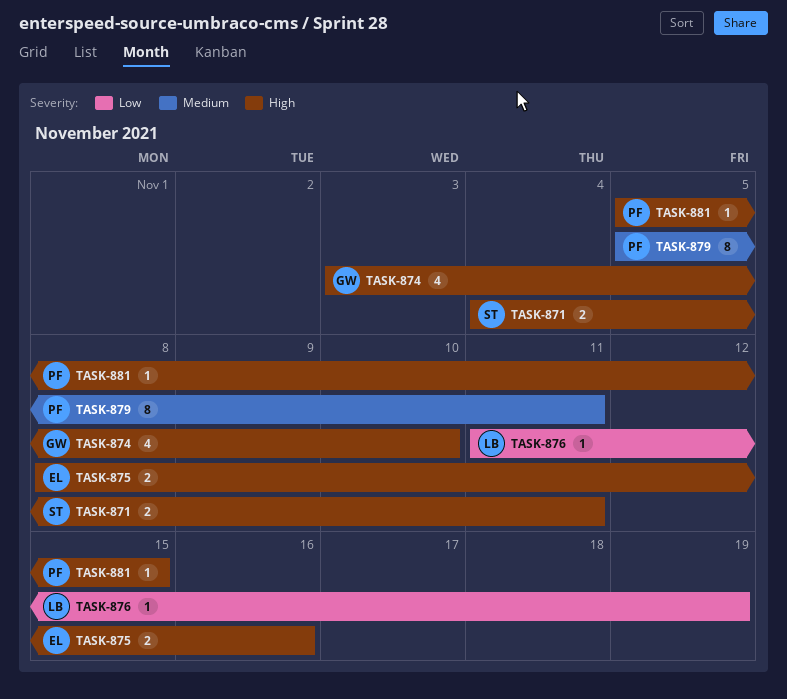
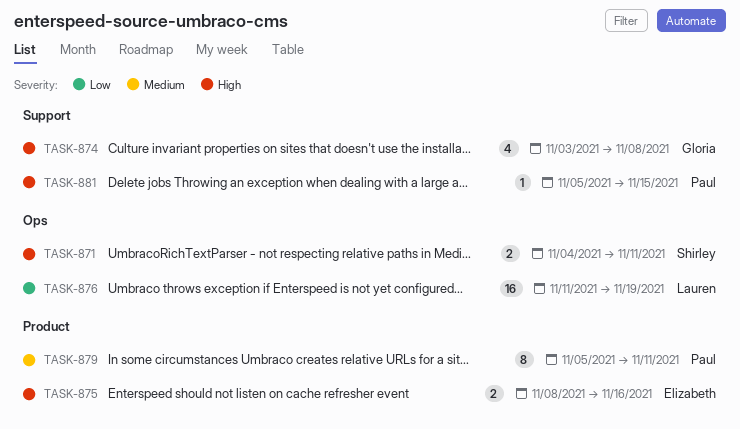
TASK-874, due: Nov 10 -> Nov 8
TASK-876, estimate: 1 -> 16

